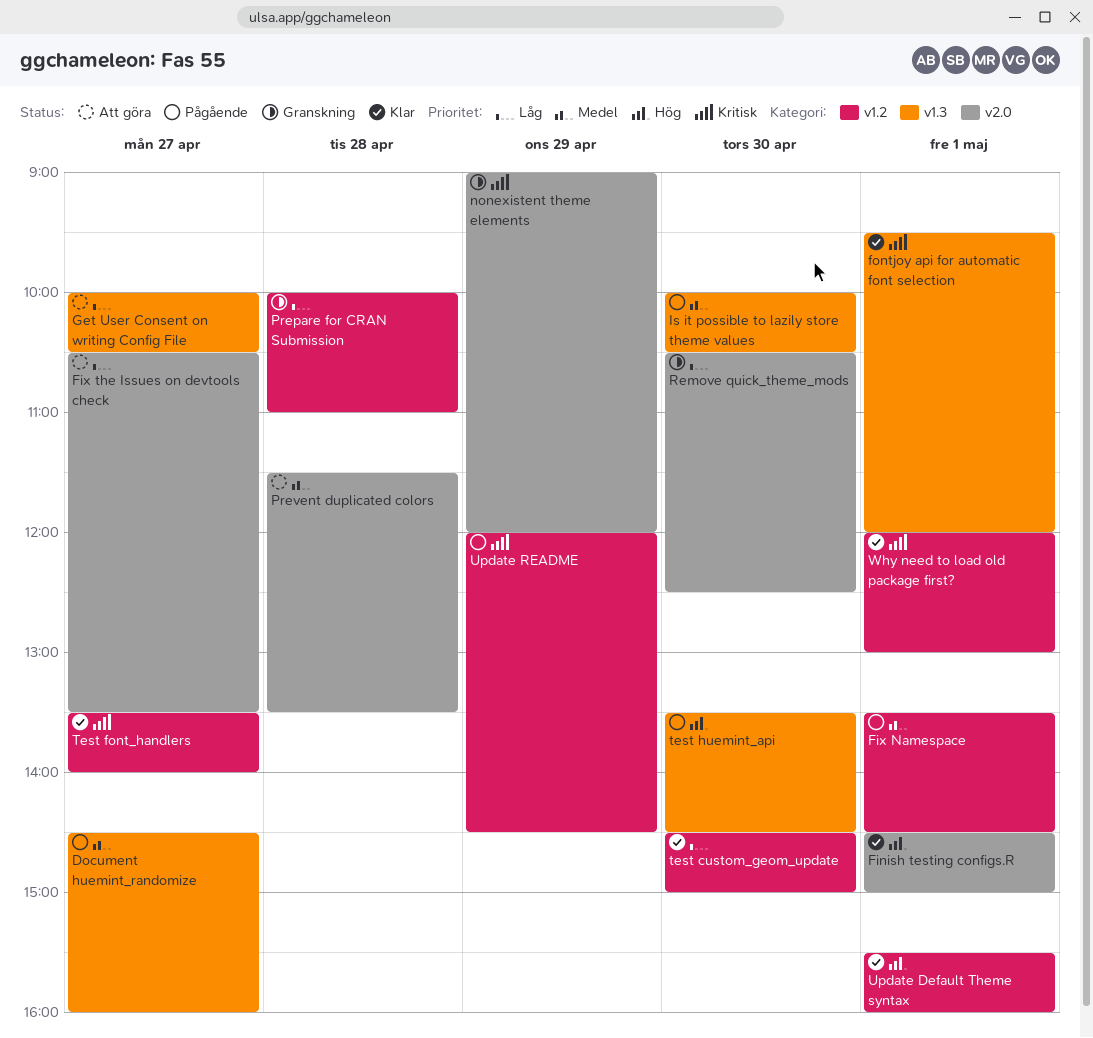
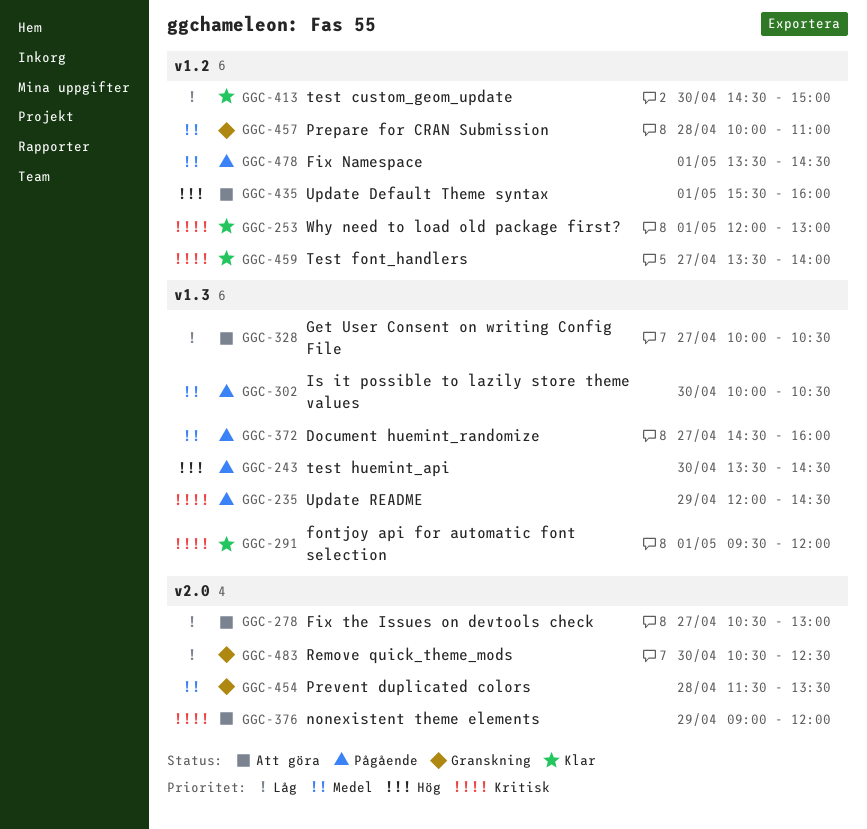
Finish testing configs.R: present -> none
Fix the Issues on devtools check, ends: 13:30 -> 13:00
nonexistent theme elements, status: Granskning -> Att göra
Prepare for CRAN Submission, priority: Låg -> Medel
Prevent duplicated colors, status: Att göra -> Granskning
Update Default Theme syntax, status: Klar -> Att göra
Update README, label: v1.2 -> v1.3

